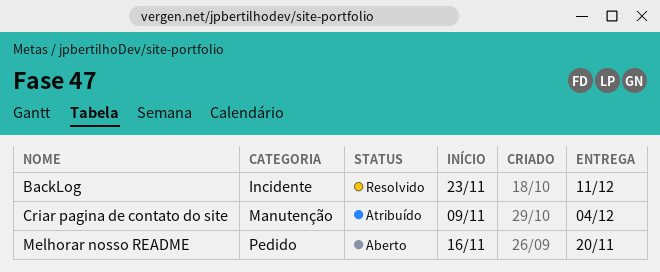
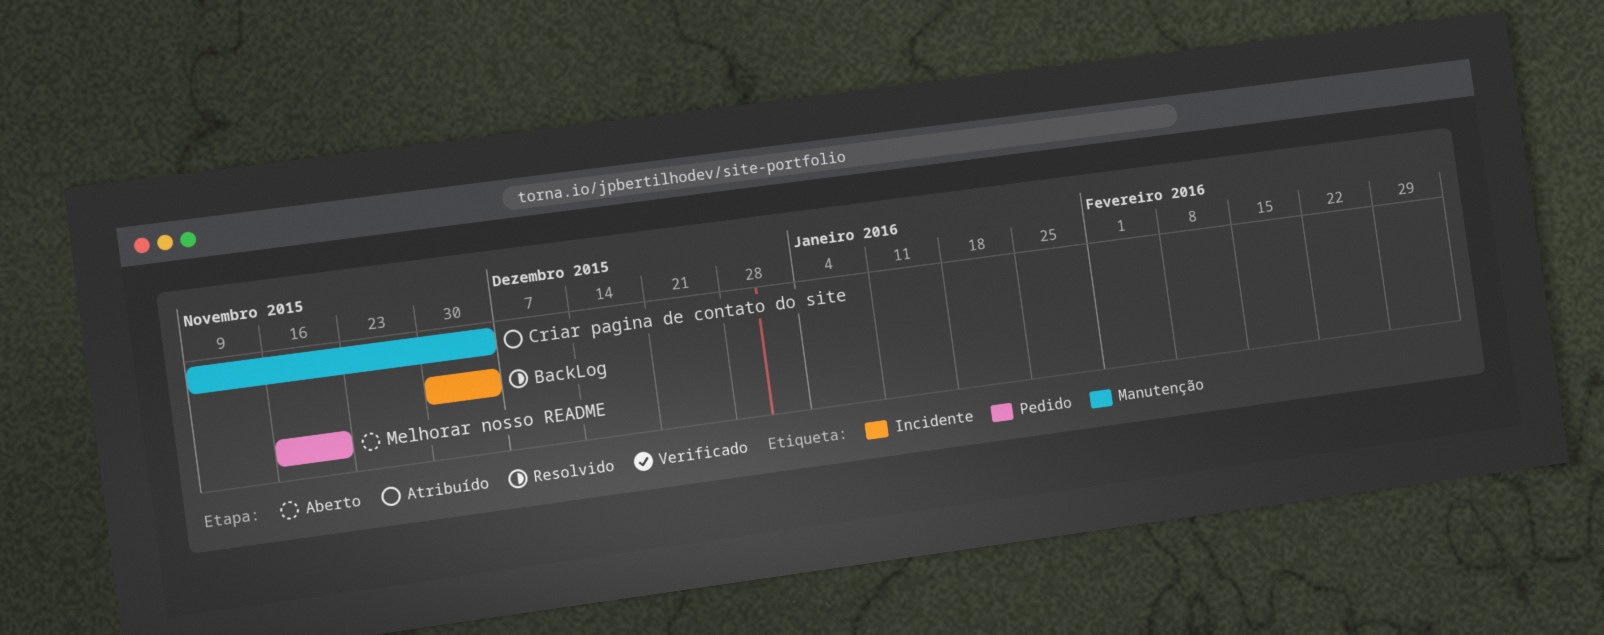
BackLog, start: Nov 23 -> Nov 30
BackLog, due: Dec 11 -> Dec 4

